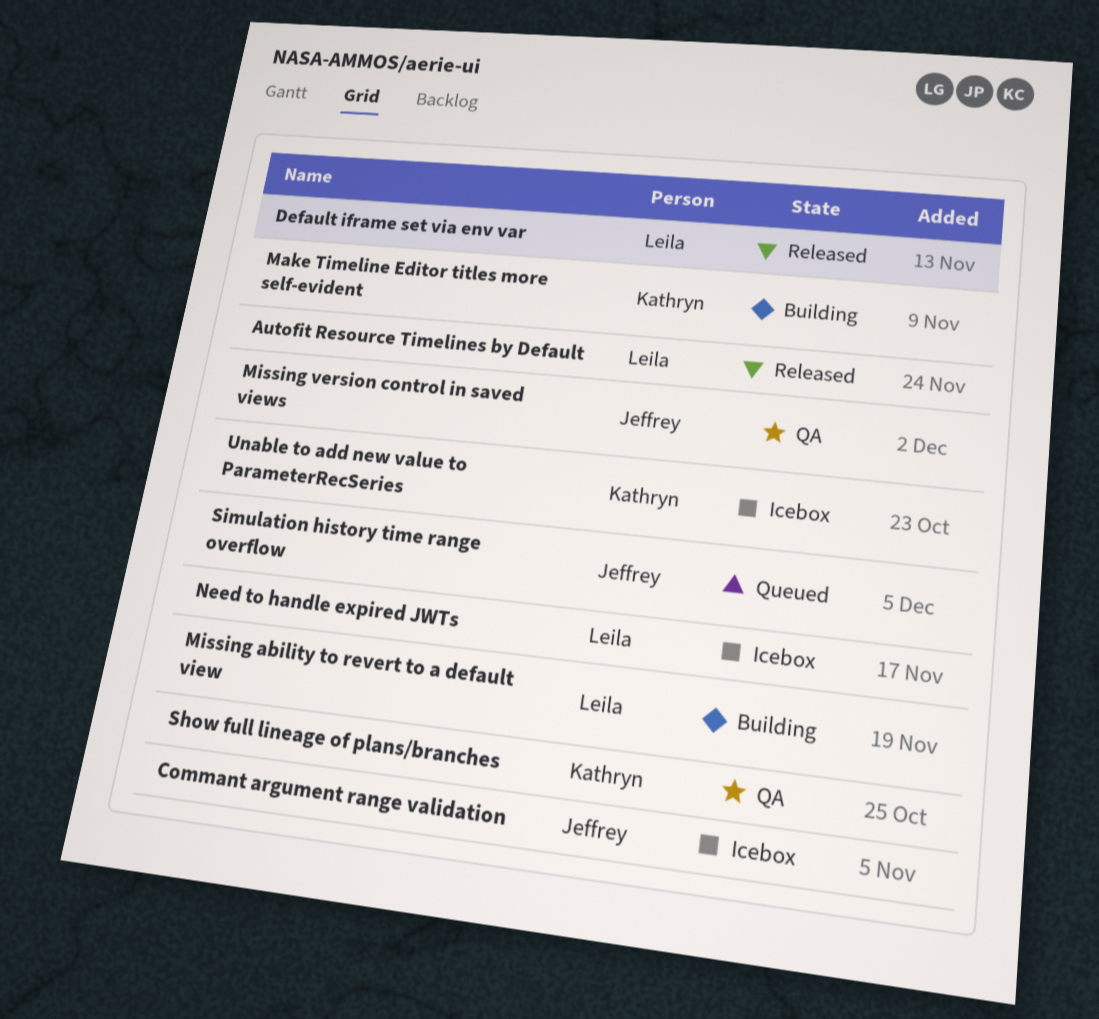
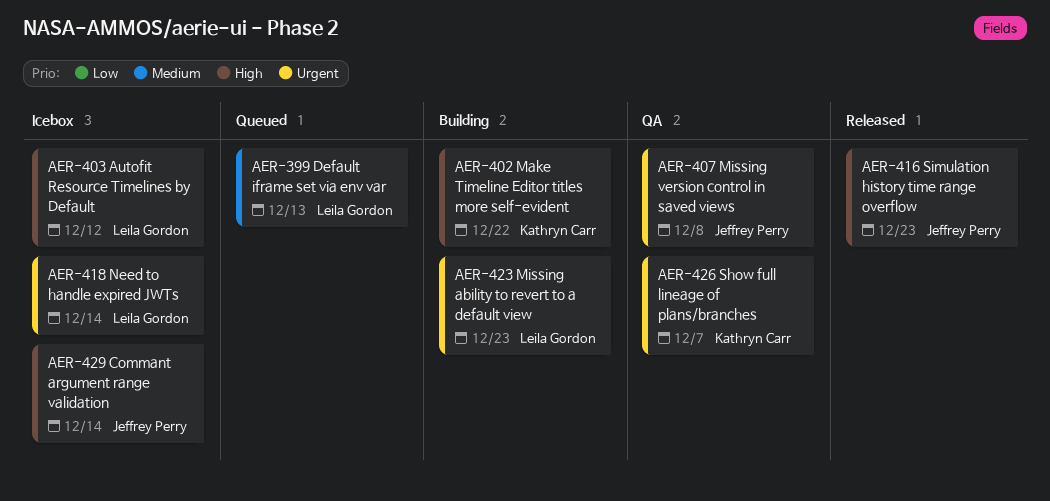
Autofit Resource Timelines by Default, status: Released -> Icebox
Default iframe set via env var, status: Released -> Queued
Simulation history time range overflow, status: Queued -> Released
Unable to add new value to ParameterRecSeries: present -> none

